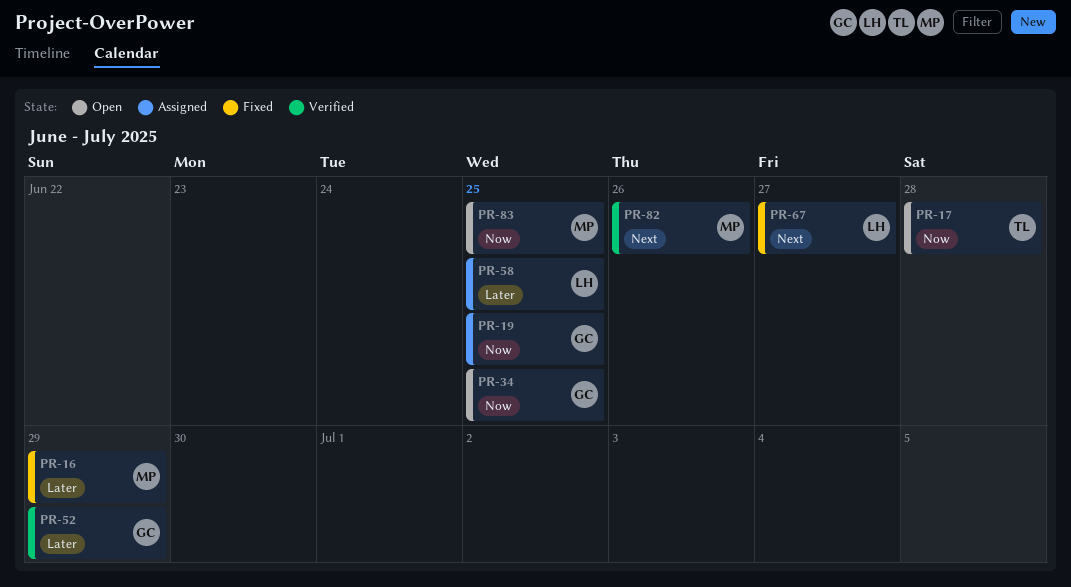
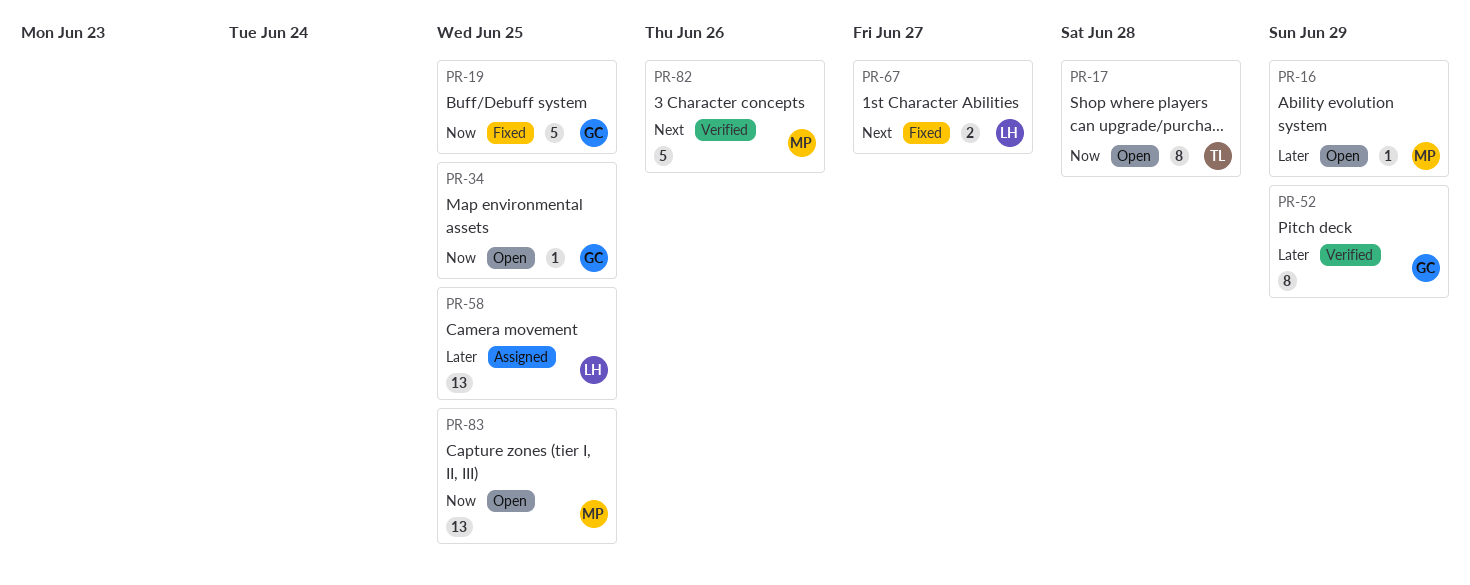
PR-16, status: Fixed -> Open
PR-19, status: Assigned -> Fixed

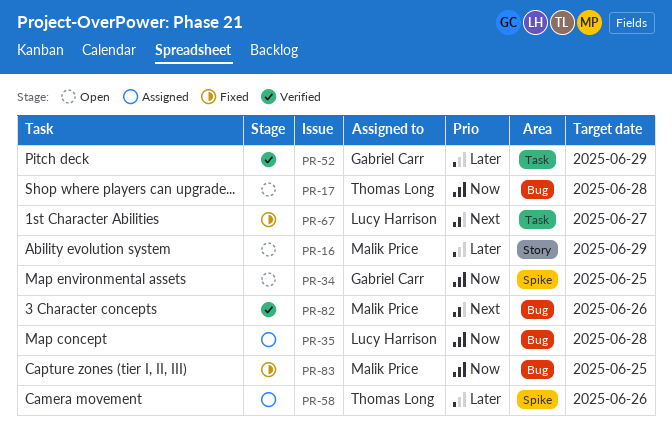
PR-19: present -> none
PR-35: none -> present
PR-58, owner: Lucy Harrison -> Thomas Long
PR-58, due: Jun 25 -> Jun 26
PR-83, status: Open -> Fixed

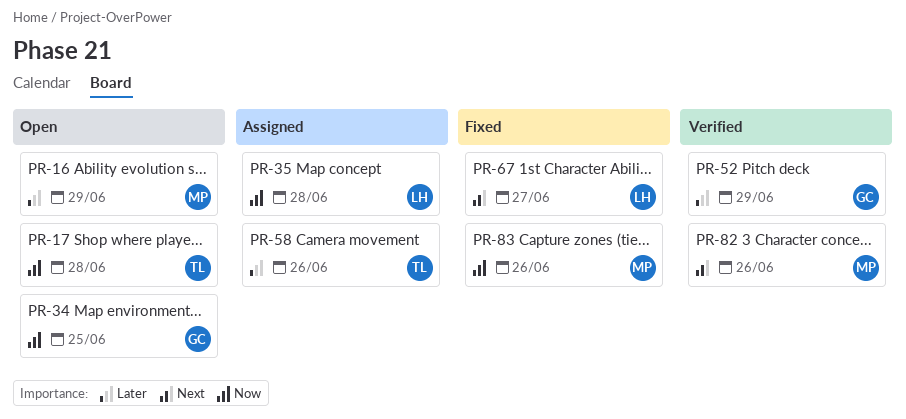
PR-83, due: Jun 25 -> Jun 26

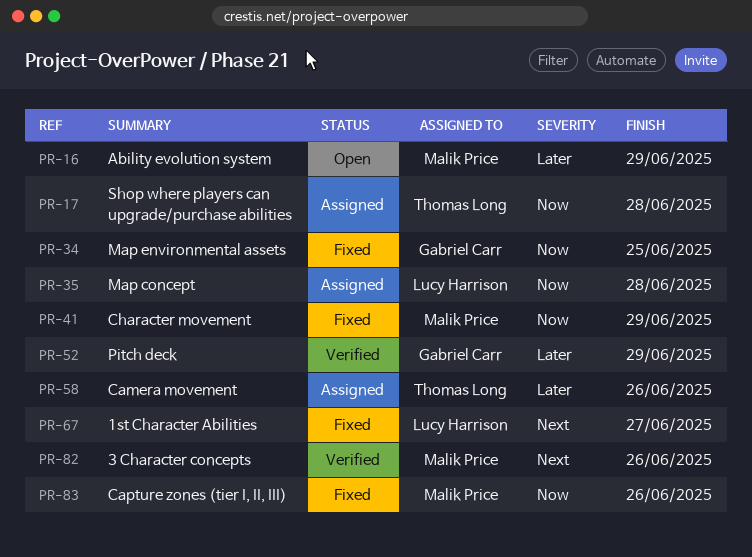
PR-17, status: Open -> Assigned
PR-34, status: Open -> Fixed
PR-41: none -> present

